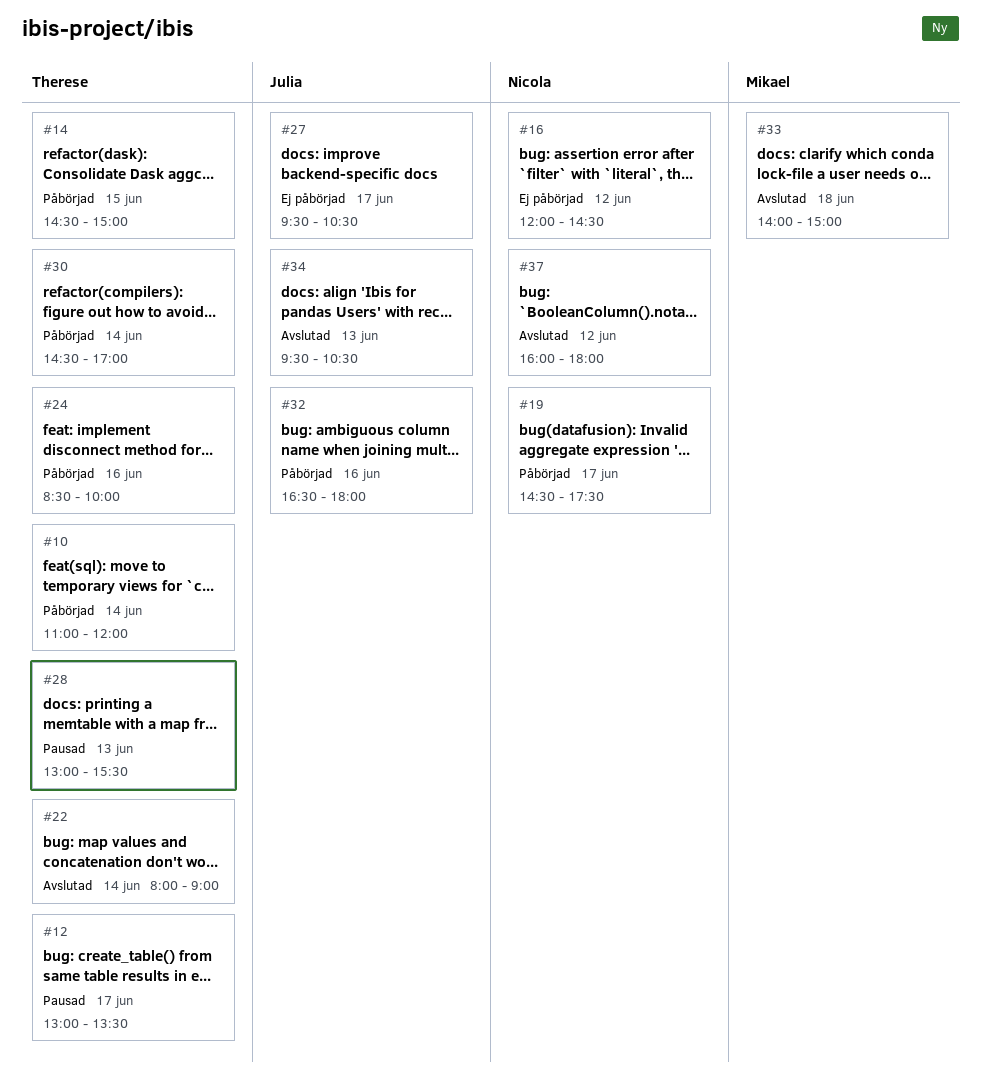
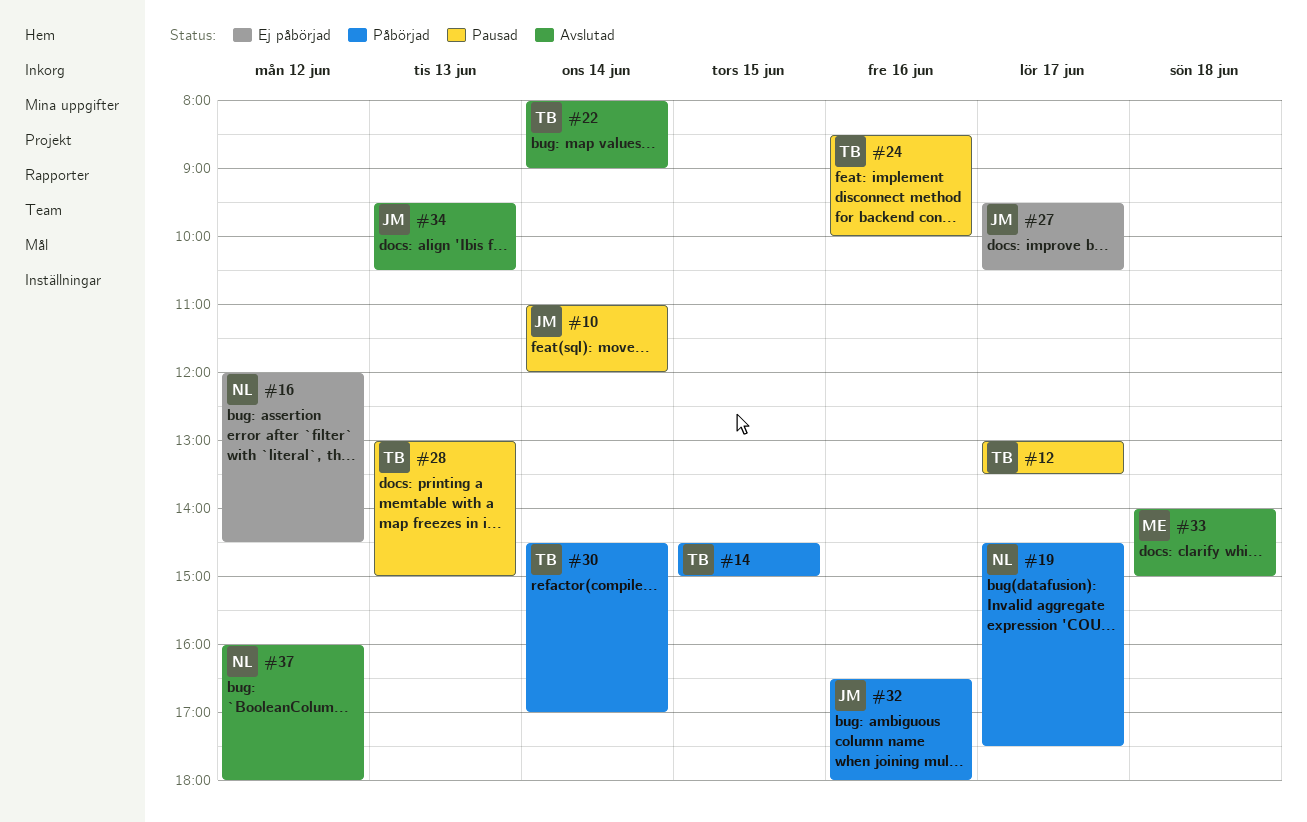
#10, status: Påbörjad -> Pausad
#10, owner: Therese -> Julia
#24, status: Påbörjad -> Pausad
#28, ends: 15:30 -> 15:00

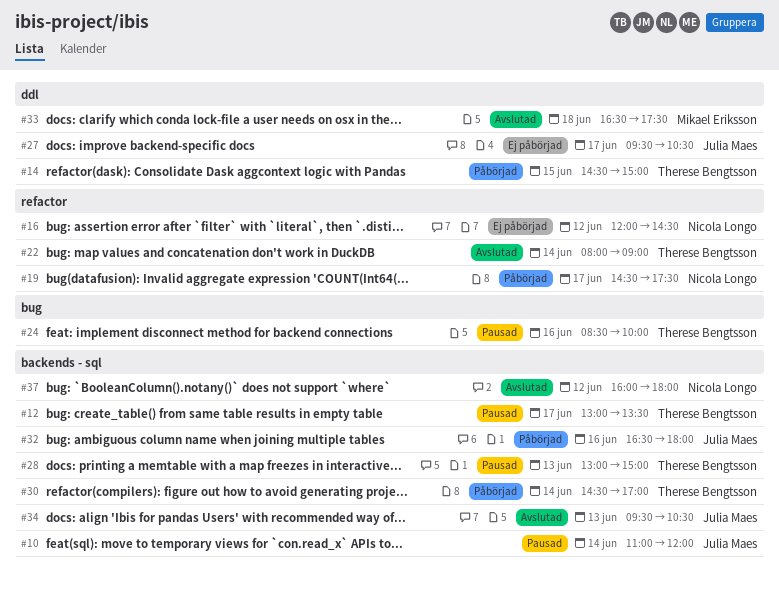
#33, begins: 14:00 -> 16:30
#33, ends: 15:00 -> 17:30

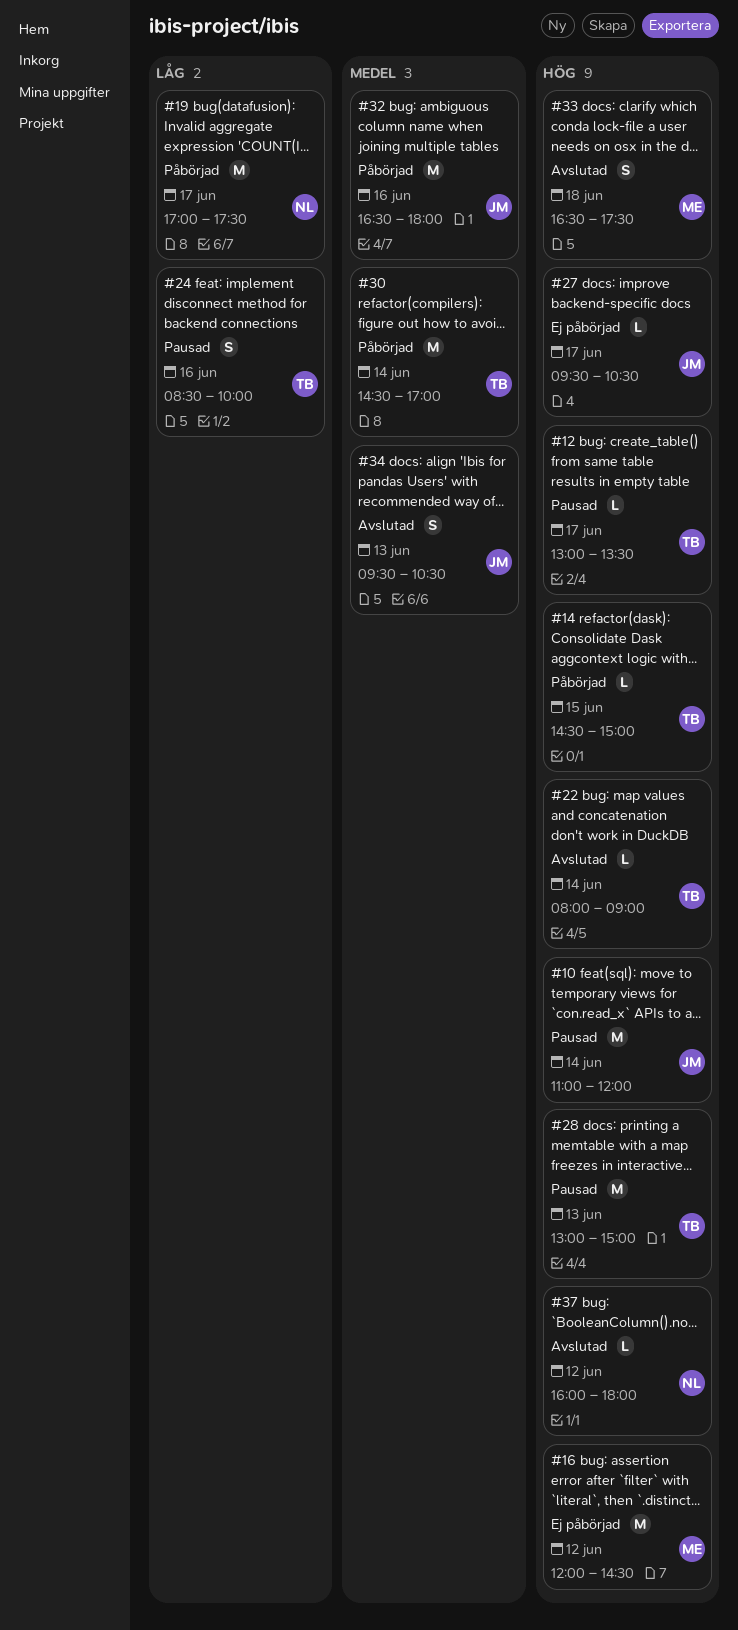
#16, owner: Nicola Longo -> Mikael Eriksson
#19, begins: 14:30 -> 17:00

